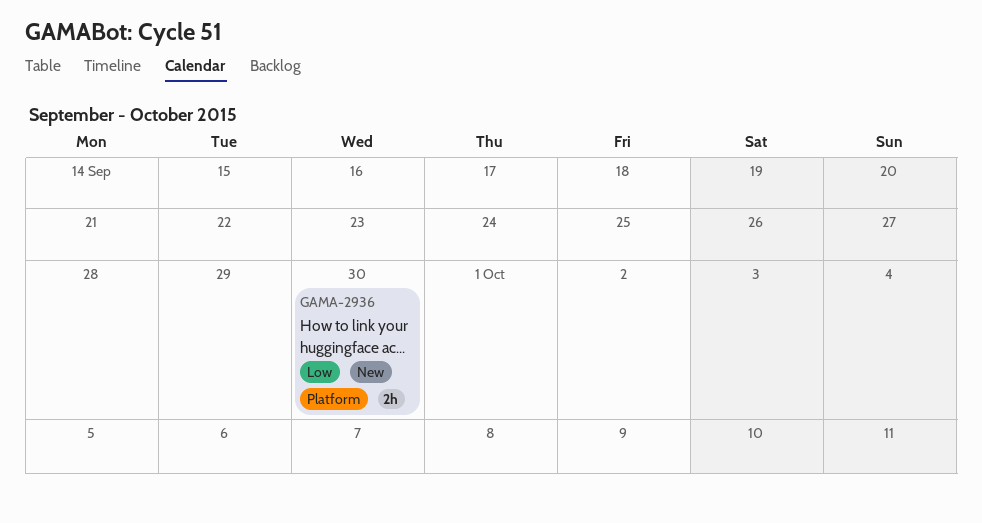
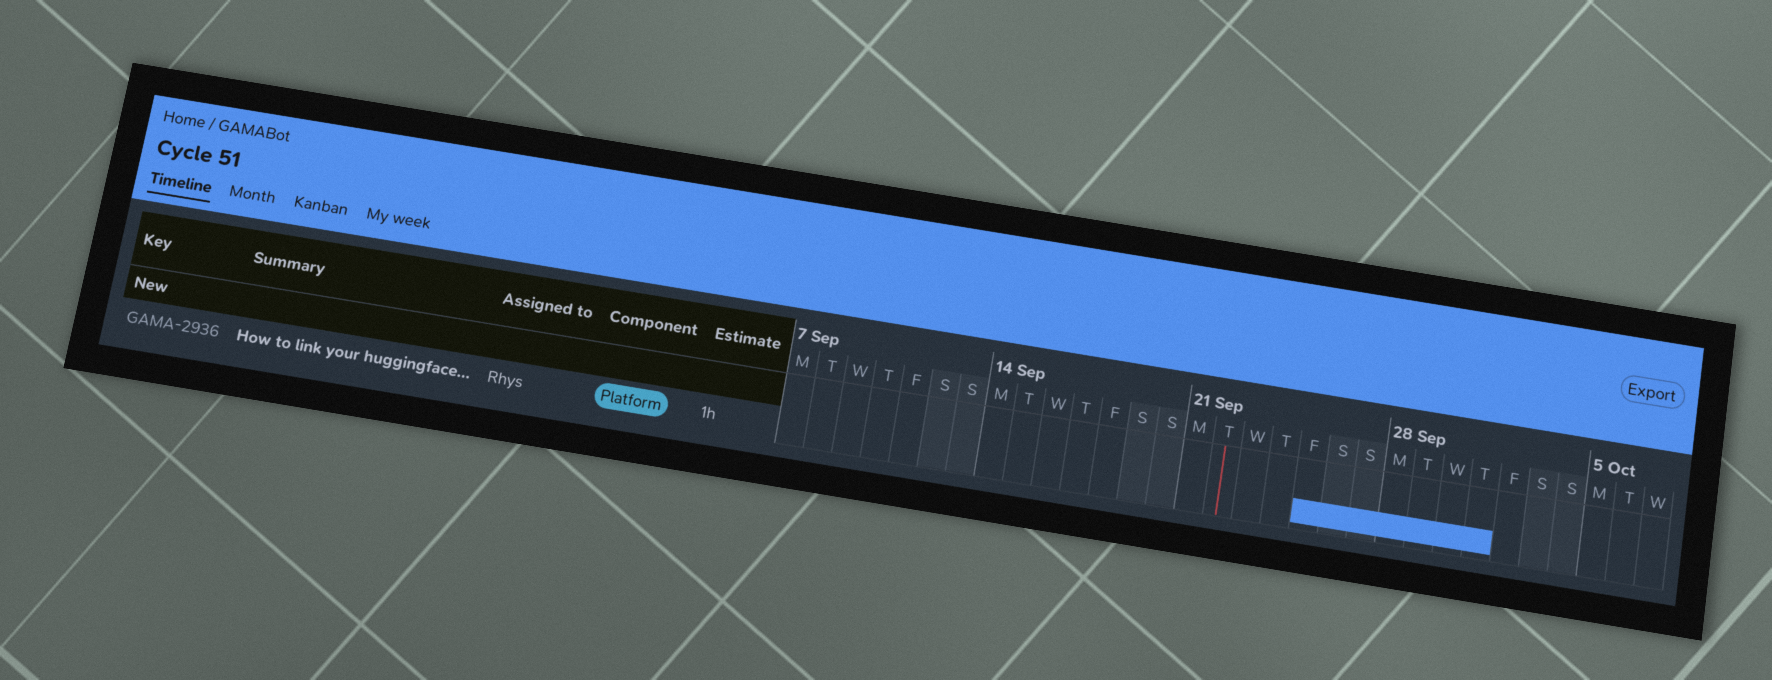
GAMA-2936, estimate: 2h -> 1h
GAMA-2936, due: Sep 30 -> Oct 1

